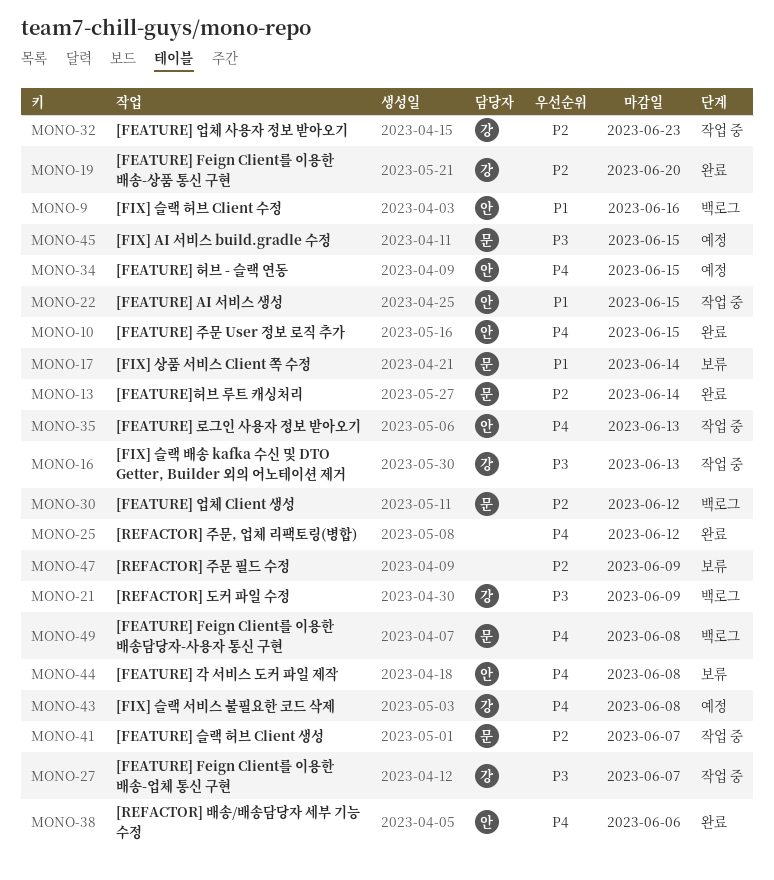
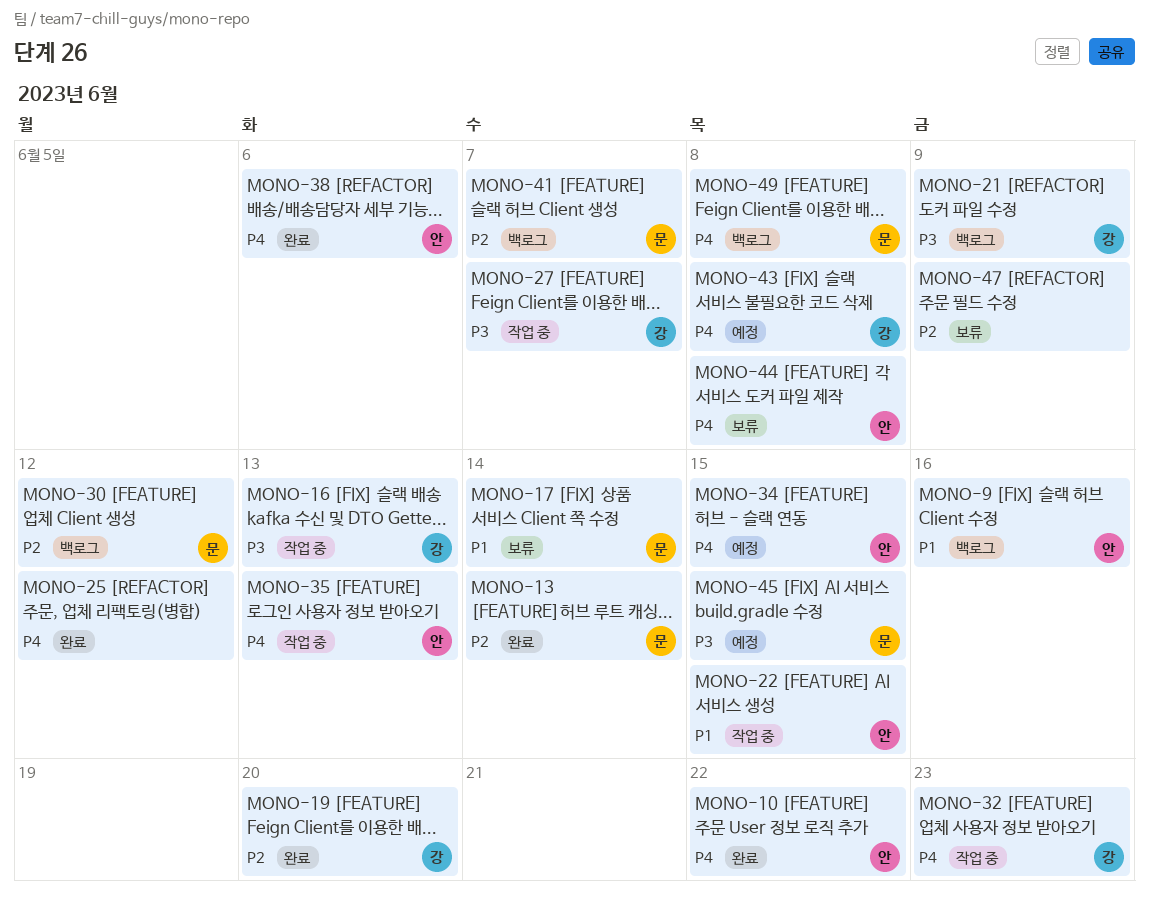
MONO-10, due: Jun 15 -> Jun 22
MONO-32, priority: P2 -> P4
MONO-41, status: 작업 중 -> 백로그

